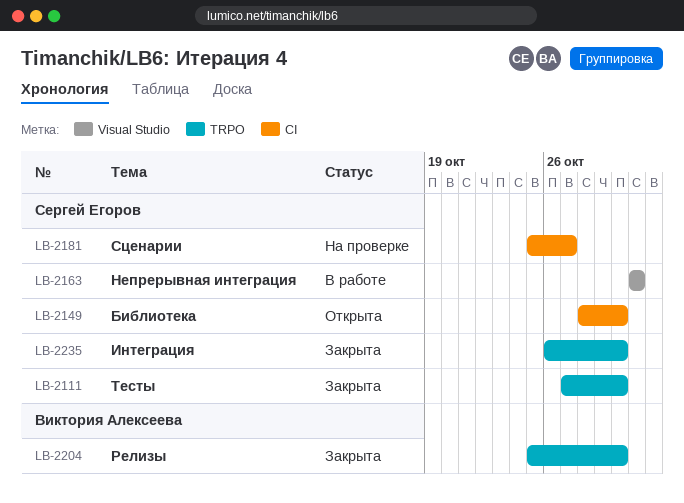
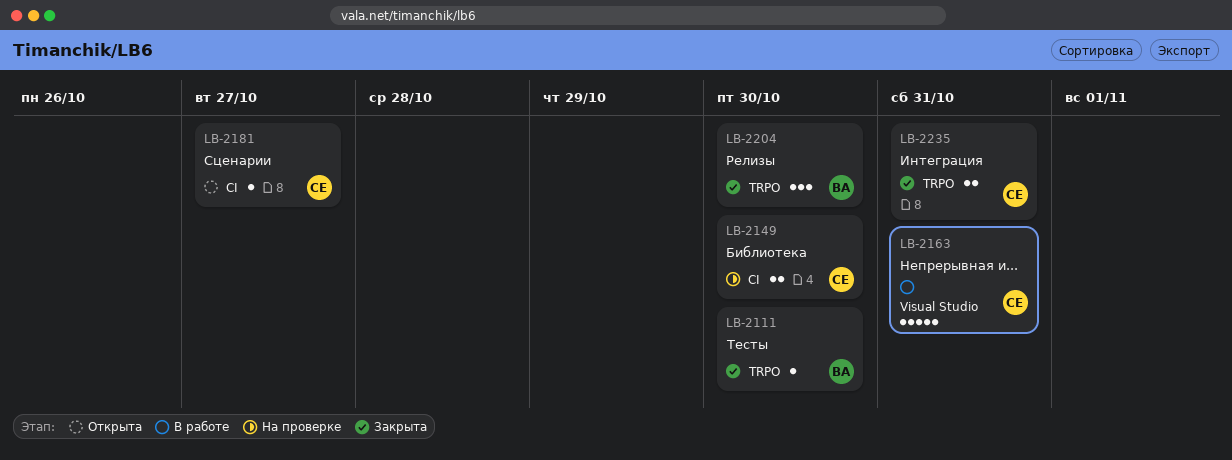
LB-2111, owner: Сергей Егоров -> Виктория Алексеева
LB-2149, status: Открыта -> На проверке
LB-2181, status: На проверке -> Открыта
LB-2235, due: Oct 30 -> Oct 31

